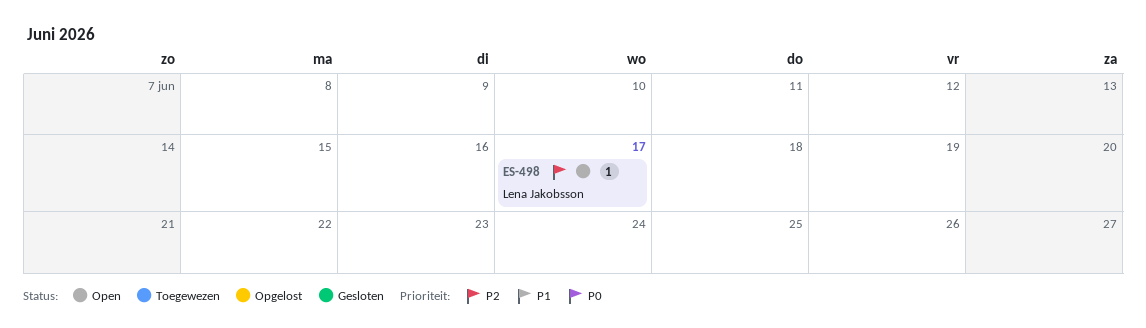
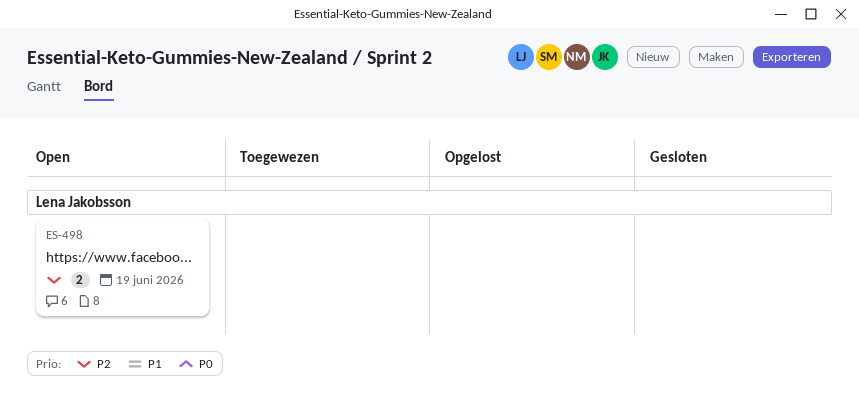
ES-498, estimate: 1 -> 2
ES-498, due: Jun 17 -> Jun 19

